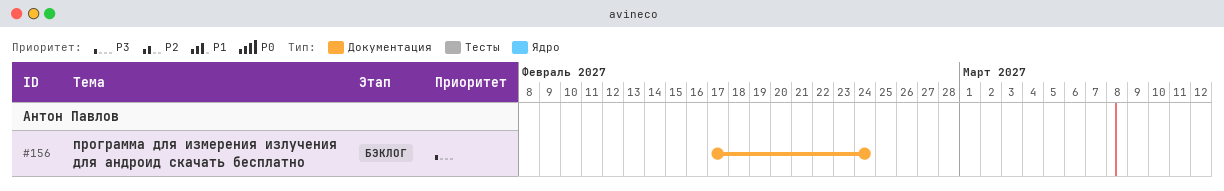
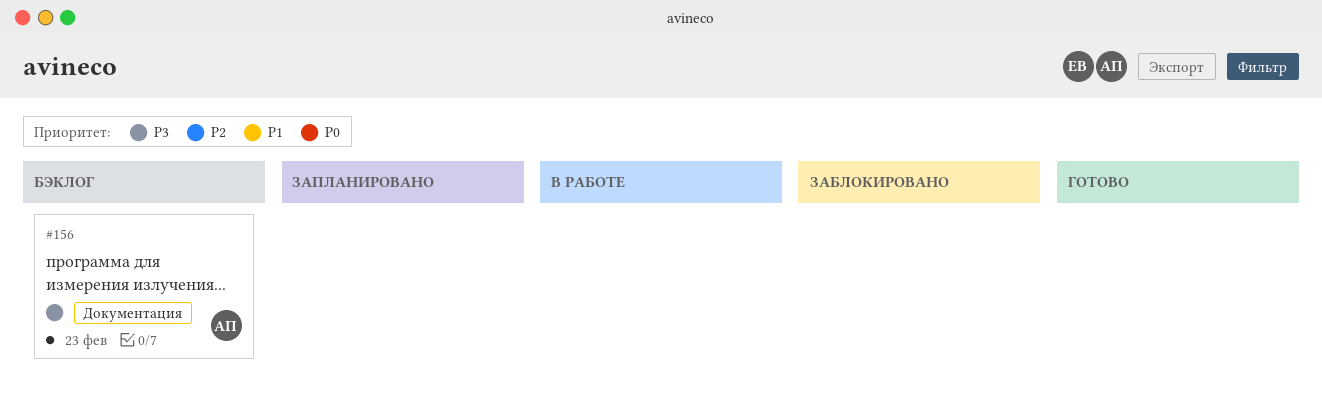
#156, due: Feb 24 -> Feb 23

